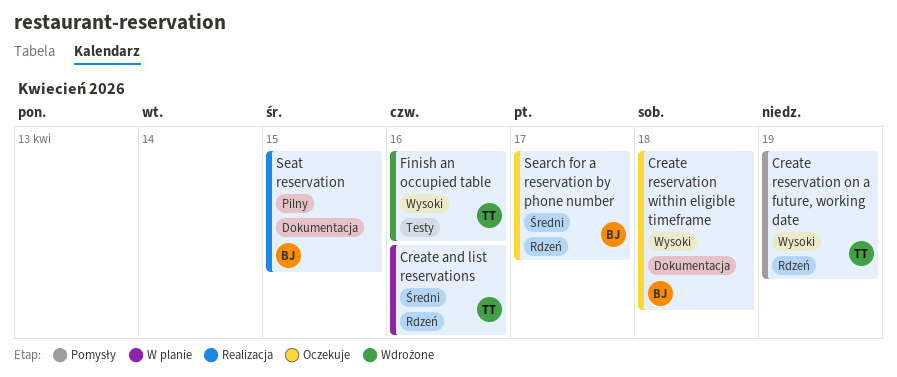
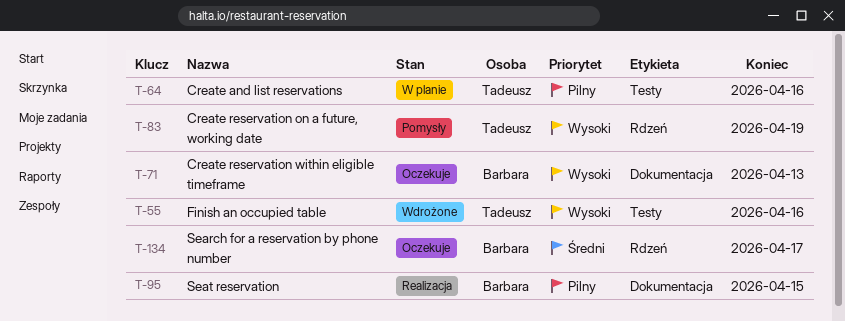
Create and list reservations, priority: Średni -> Pilny
Create and list reservations, label: Rdzeń -> Testy
Create reservation within eligible timeframe, due: Apr 18 -> Apr 13

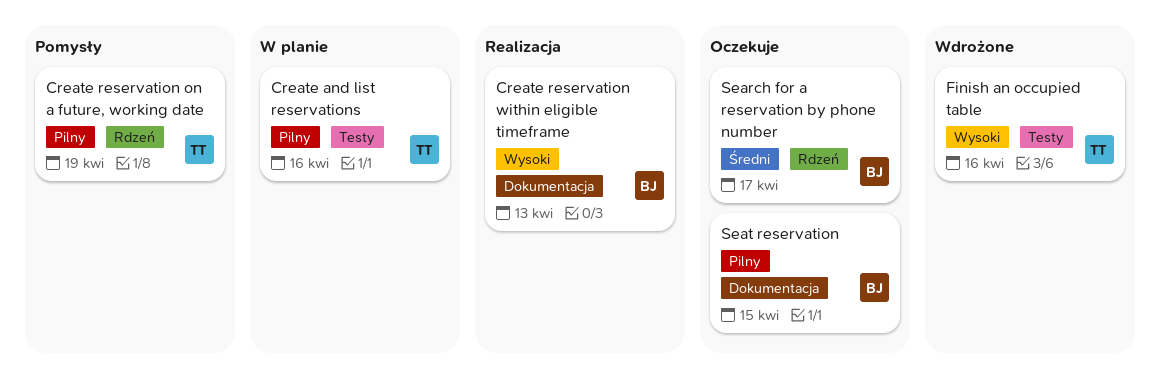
Create reservation on a future, working date, priority: Wysoki -> Pilny
Create reservation within eligible timeframe, status: Oczekuje -> Realizacja
Seat reservation, status: Realizacja -> Oczekuje

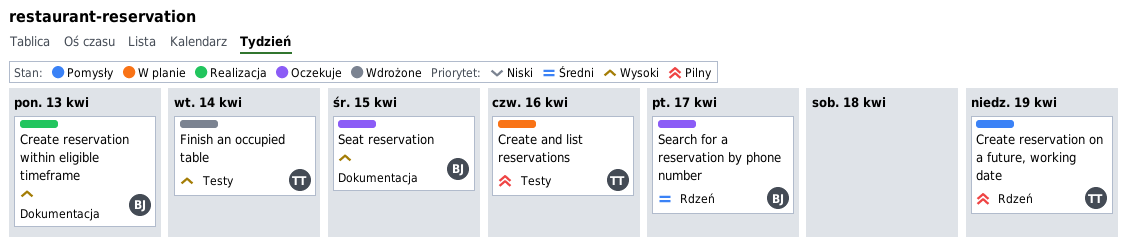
Finish an occupied table, due: Apr 16 -> Apr 14
Seat reservation, priority: Pilny -> Wysoki

